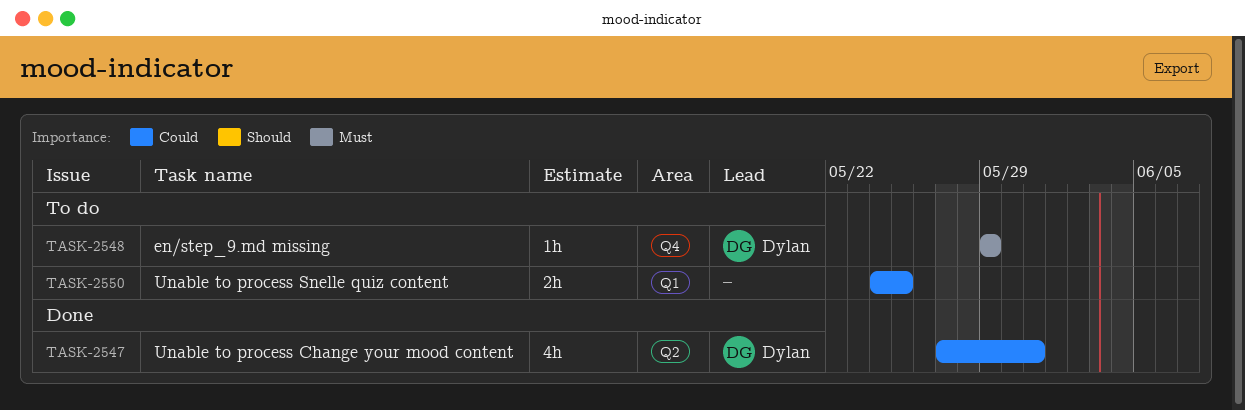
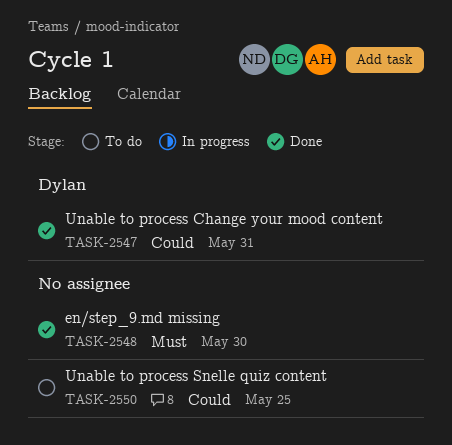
TASK-2548, status: To do -> Done
TASK-2548, owner: Dylan -> none
TASK-2548, due: May 29 -> May 30

